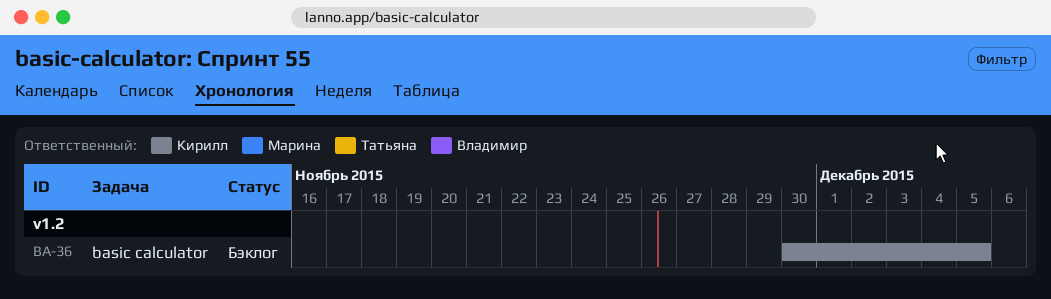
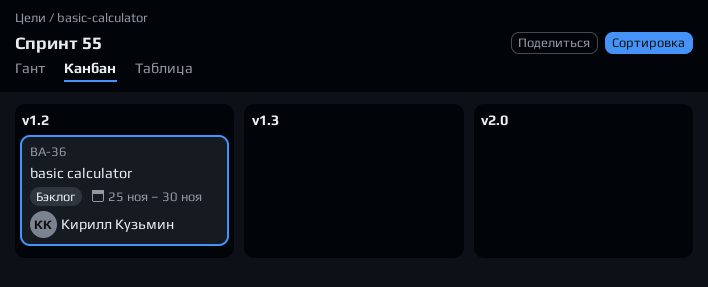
BA-36, start: Nov 30 -> Nov 25
BA-36, due: Dec 5 -> Nov 30

